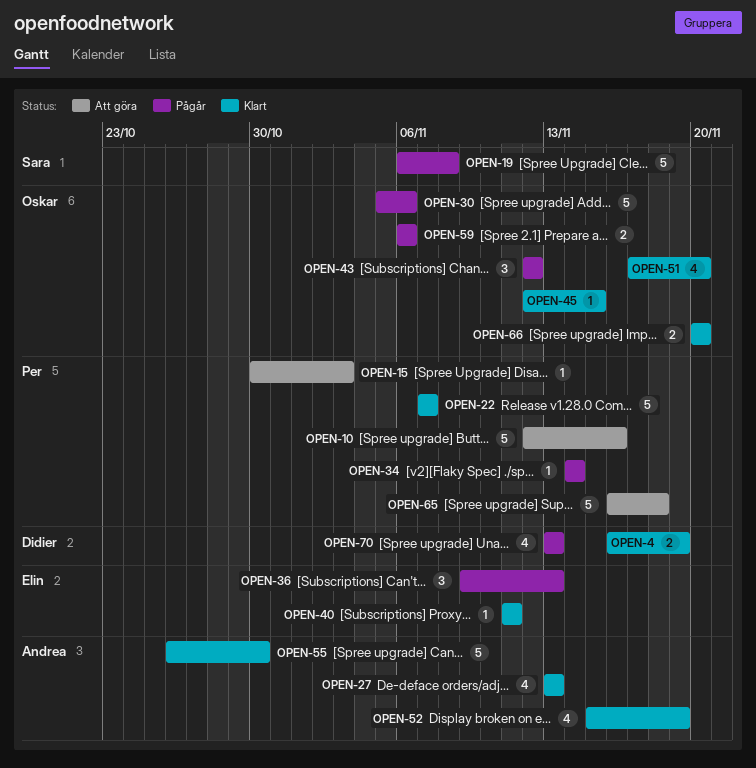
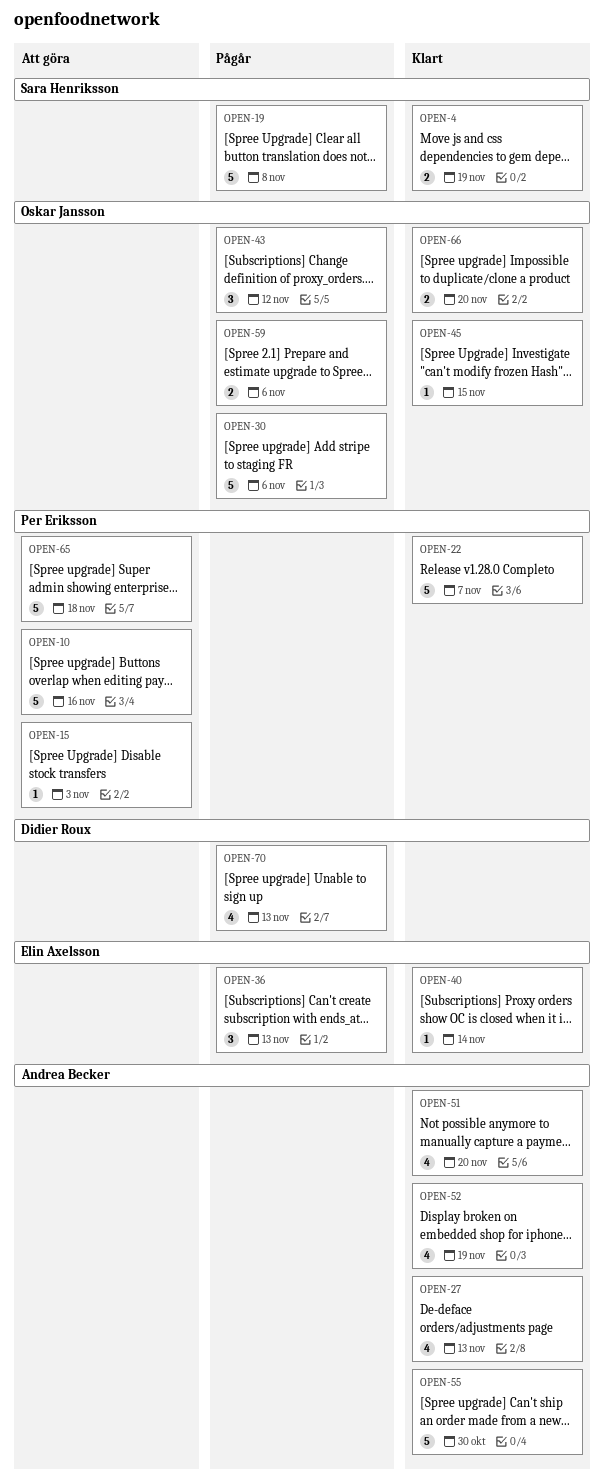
OPEN-4, owner: Didier Roux -> Sara Henriksson
OPEN-34: present -> none
OPEN-40, due: Nov 11 -> Nov 14
OPEN-51, owner: Oskar Jansson -> Andrea Becker

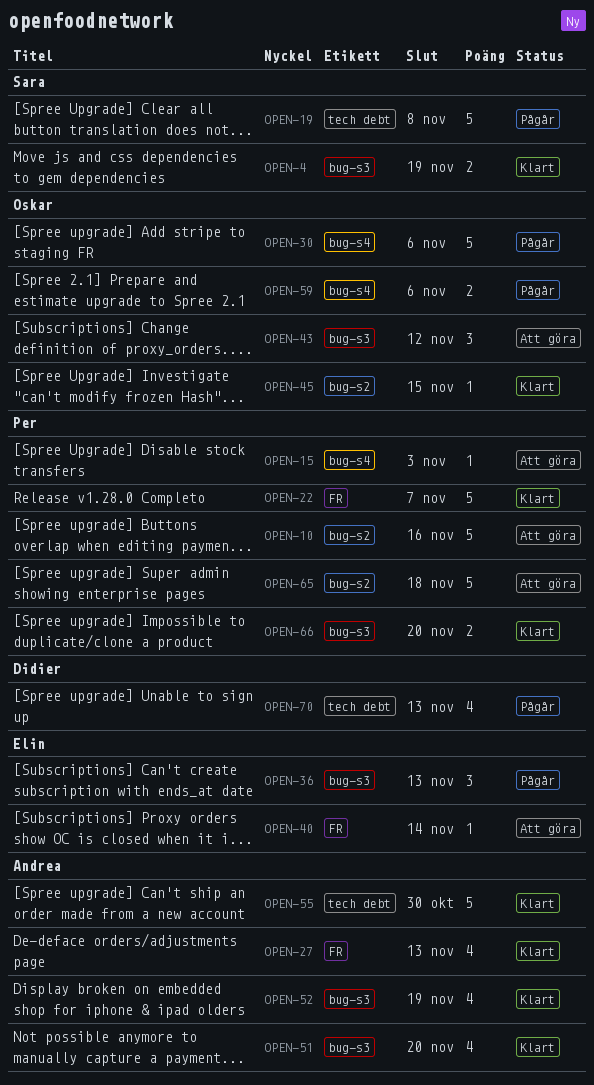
OPEN-40, status: Klart -> Att göra
OPEN-43, status: Pågår -> Att göra
OPEN-66, owner: Oskar Jansson -> Per Eriksson

